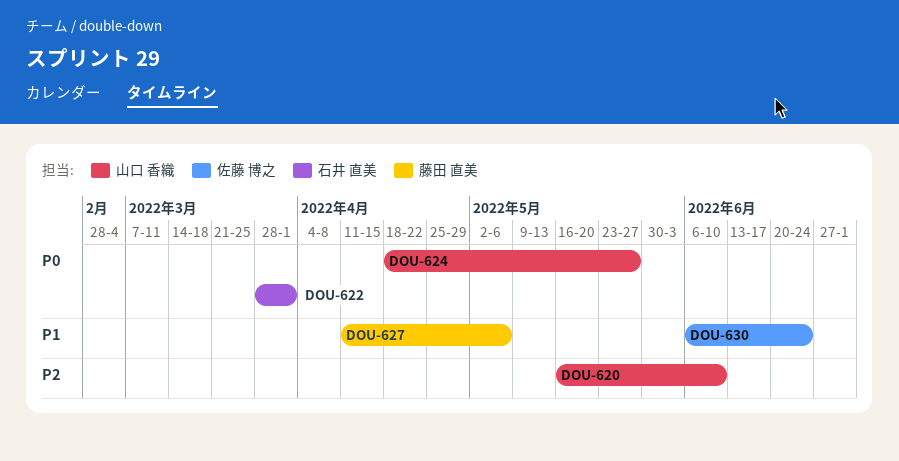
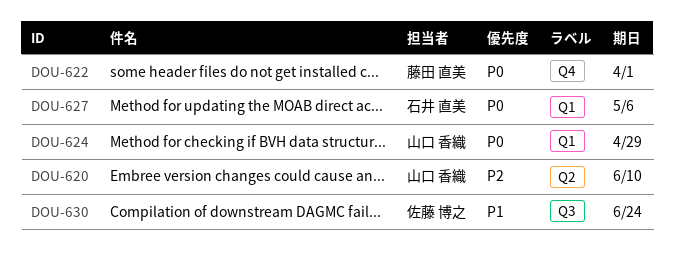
DOU-622, owner: 石井 直美 -> 藤田 直美
DOU-624, due: May 27 -> Apr 29
DOU-627, owner: 藤田 直美 -> 石井 直美
DOU-627, priority: P1 -> P0

